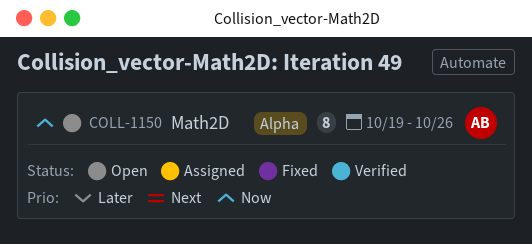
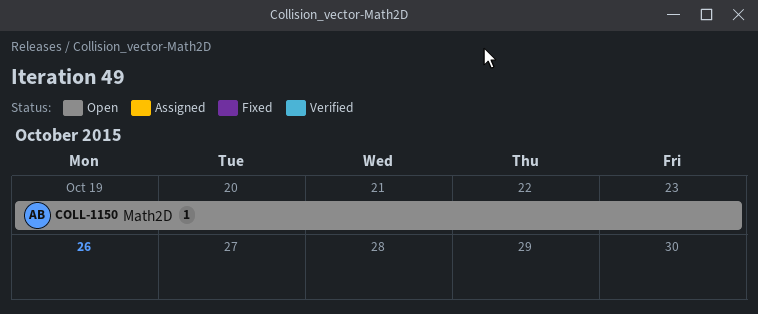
COLL-1150, estimate: 8 -> 1
COLL-1150, due: Oct 26 -> Oct 23

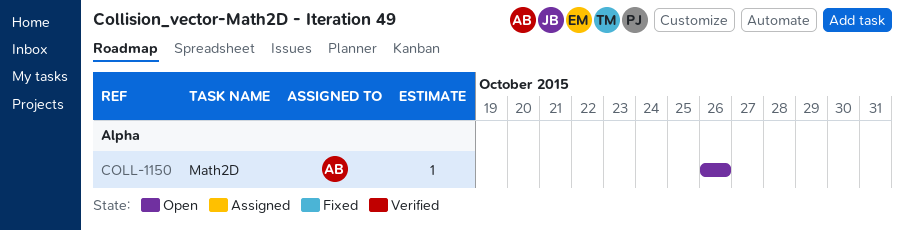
COLL-1150, start: Oct 19 -> Oct 26
COLL-1150, due: Oct 23 -> Oct 26

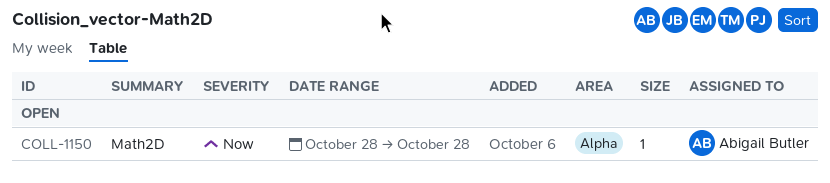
COLL-1150, start: Oct 26 -> Oct 28
COLL-1150, due: Oct 26 -> Oct 28

